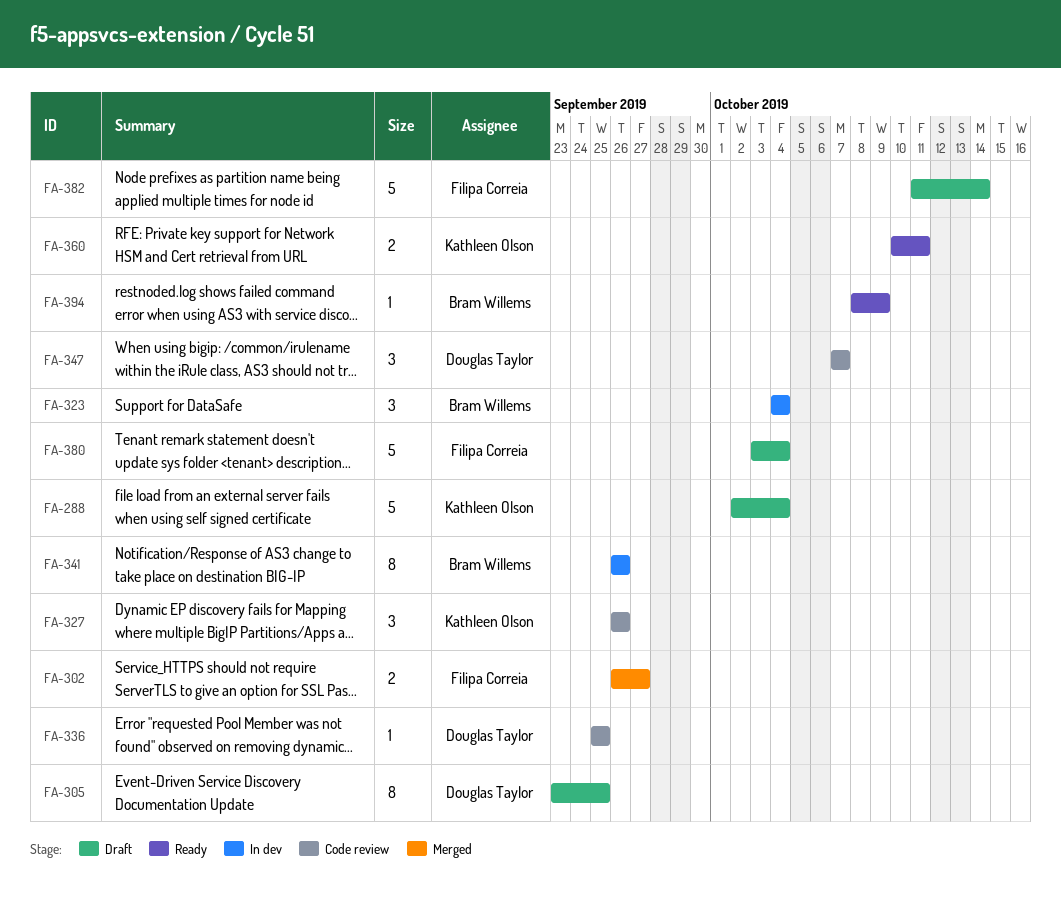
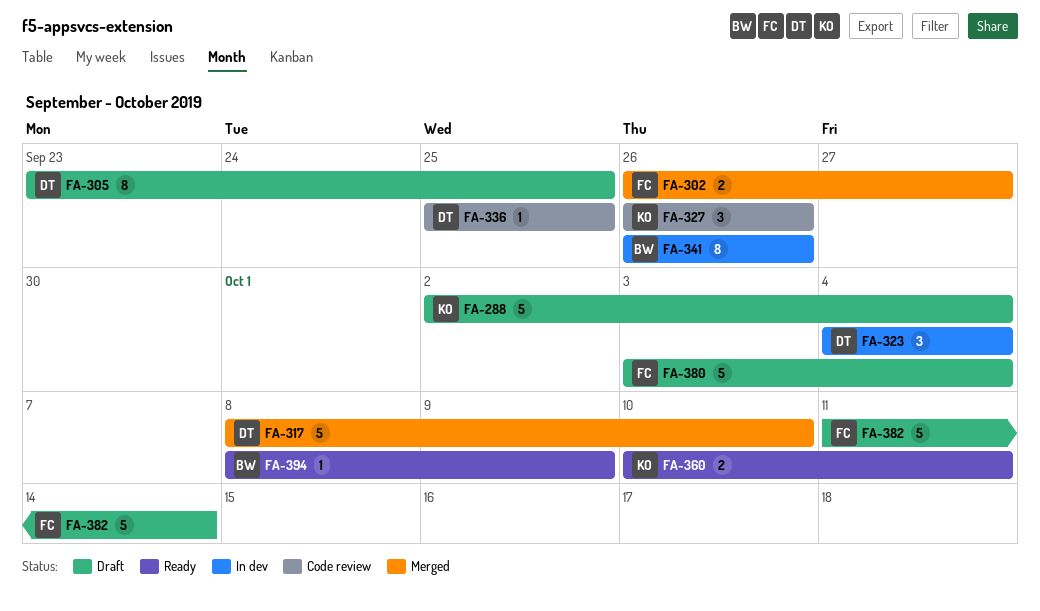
FA-317: none -> present
FA-323, owner: Bram Willems -> Douglas Taylor
FA-347: present -> none

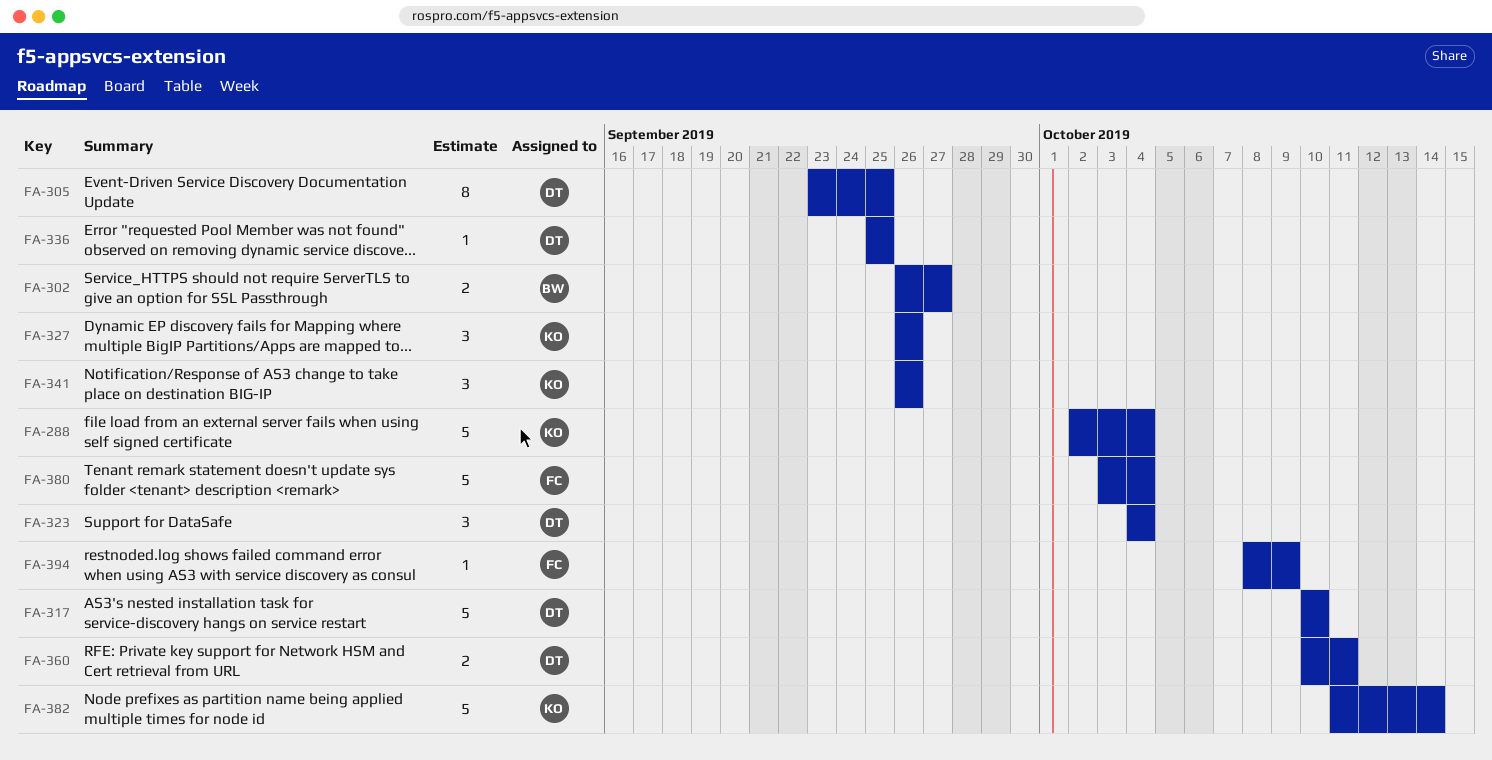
FA-302, owner: FC -> BW
FA-317, start: Oct 8 -> Oct 10
FA-341, owner: BW -> KO
FA-341, estimate: 8 -> 3
FA-360, owner: KO -> DT
FA-382, owner: FC -> KO
FA-394, owner: BW -> FC

